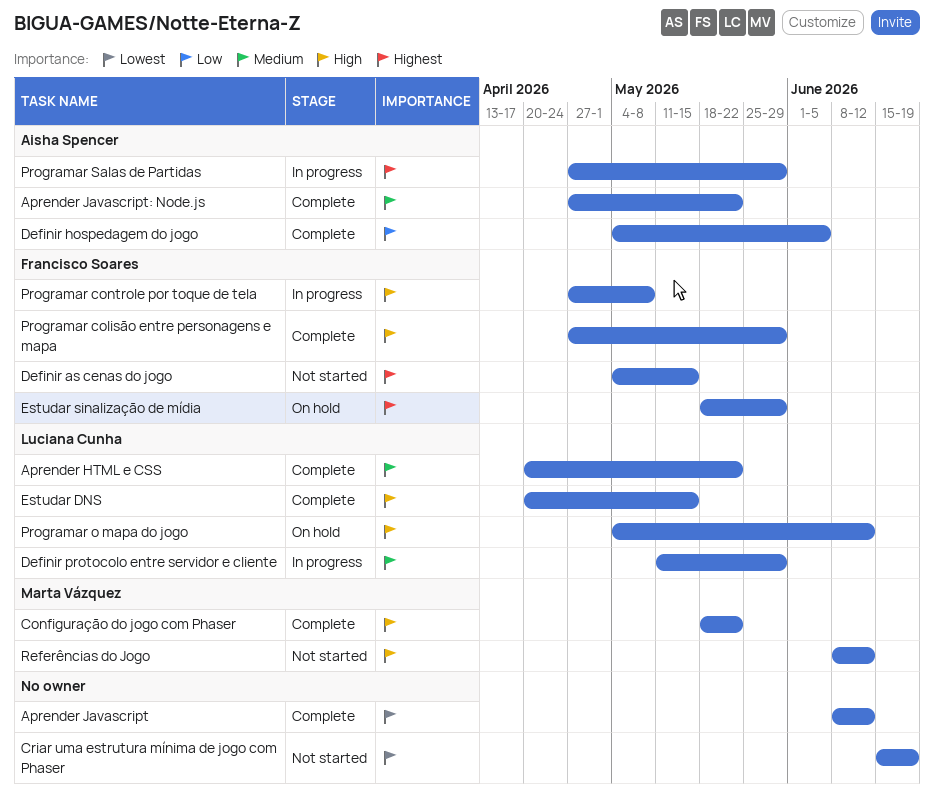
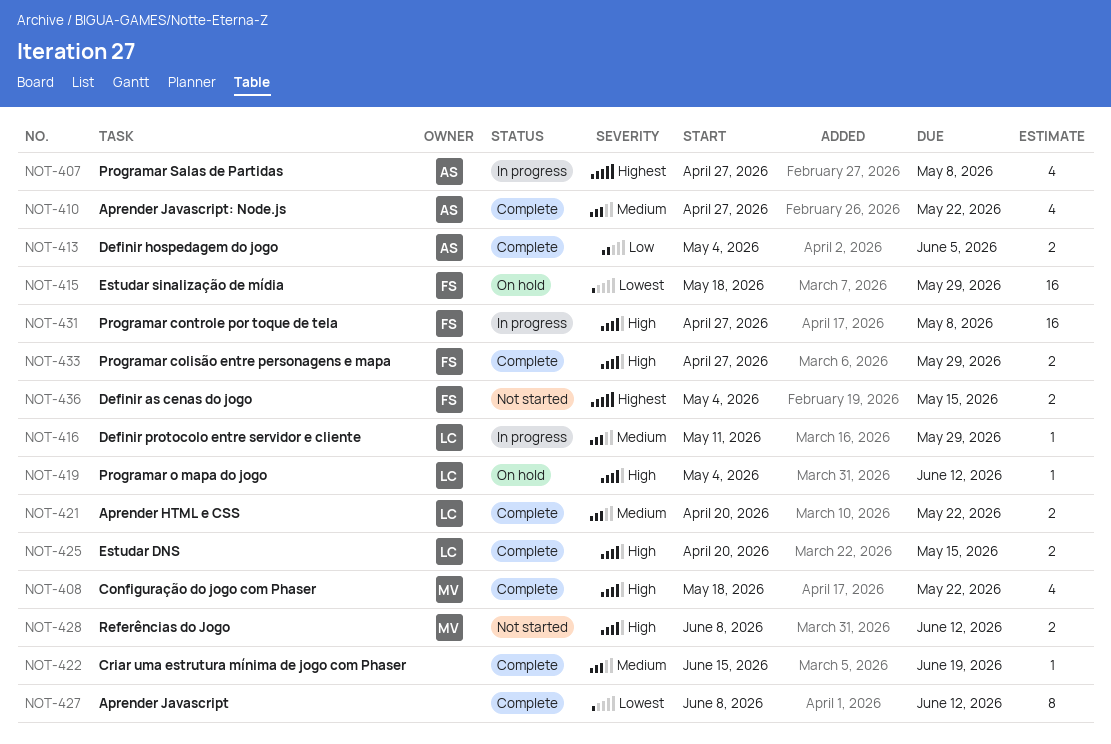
Criar uma estrutura mínima de jogo com Phaser, status: Not started -> Complete
Criar uma estrutura mínima de jogo com Phaser, priority: Lowest -> Medium
Estudar sinalização de mídia, priority: Highest -> Lowest
Programar Salas de Partidas, due: May 29 -> May 8

